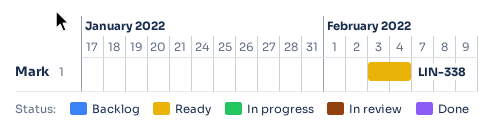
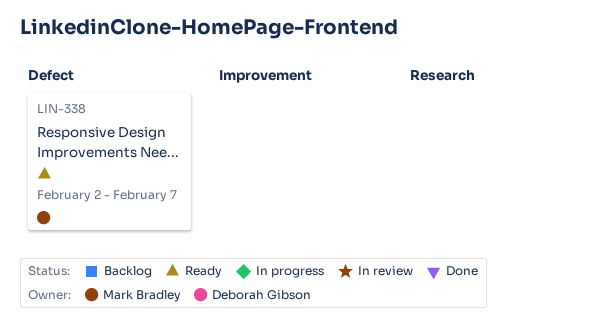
LIN-338, start: Feb 3 -> Feb 2
LIN-338, due: Feb 4 -> Feb 7

